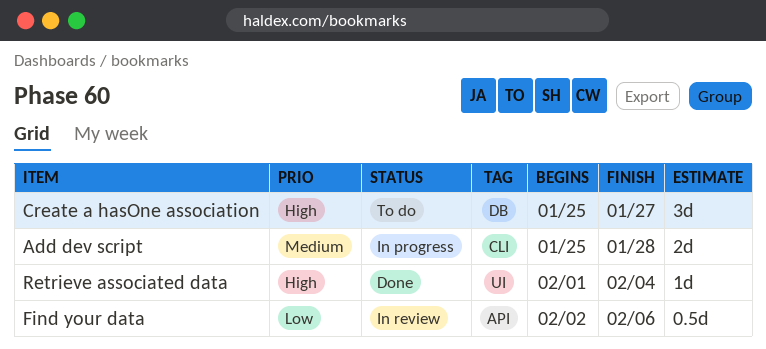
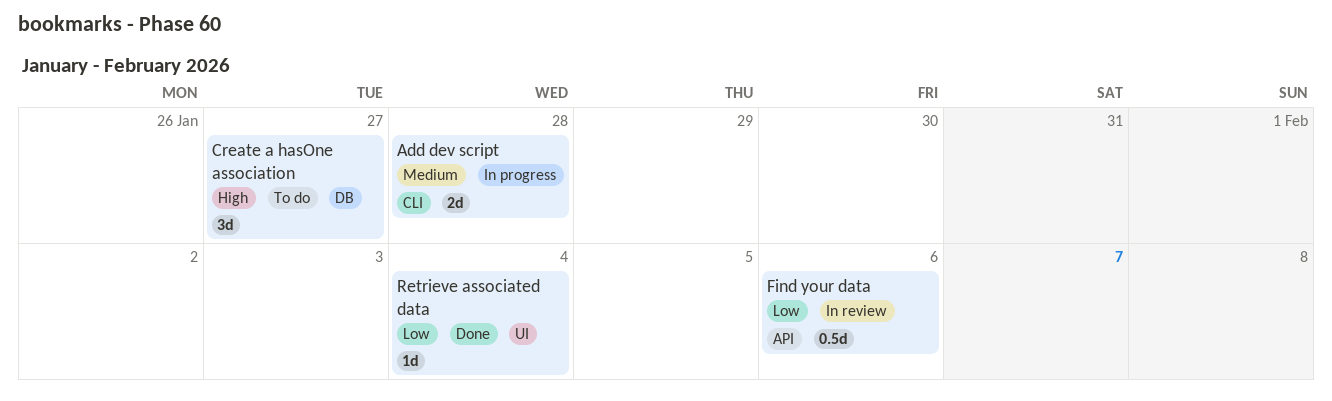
Retrieve associated data, priority: High -> Low

